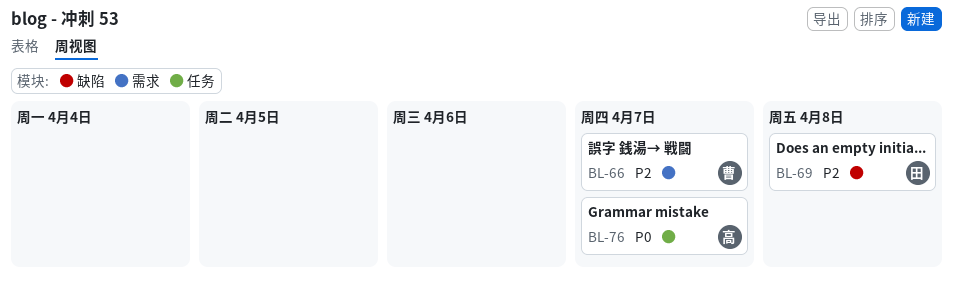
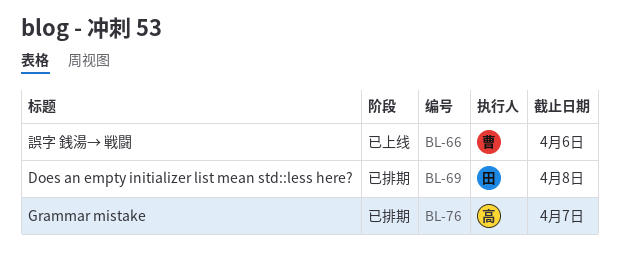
BL-66, due: Apr 7 -> Apr 6

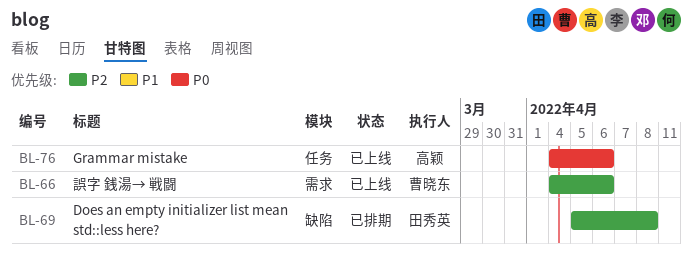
BL-76, status: 已排期 -> 已上线
BL-76, due: Apr 7 -> Apr 6

